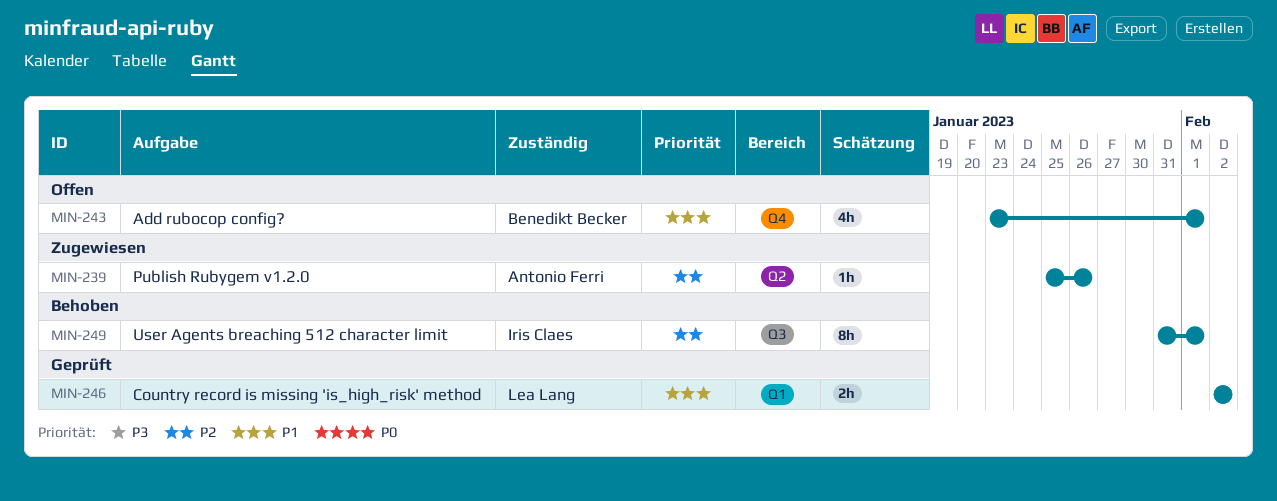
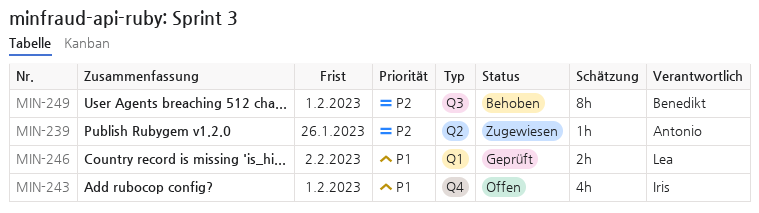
MIN-243, owner: Benedikt Becker -> Iris Claes
MIN-249, owner: Iris Claes -> Benedikt Becker

